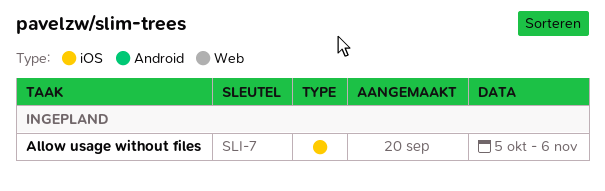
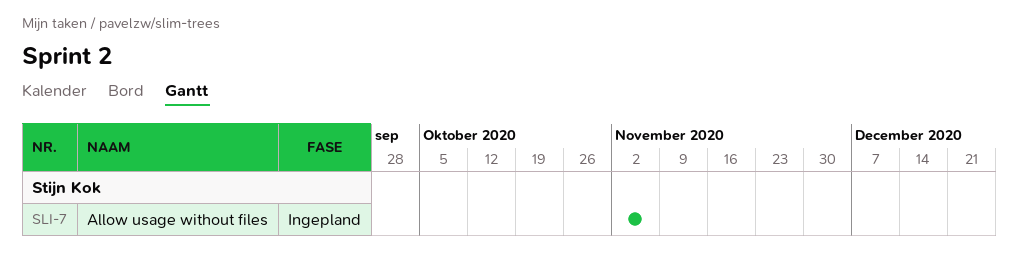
SLI-7, start: Oct 5 -> Nov 2

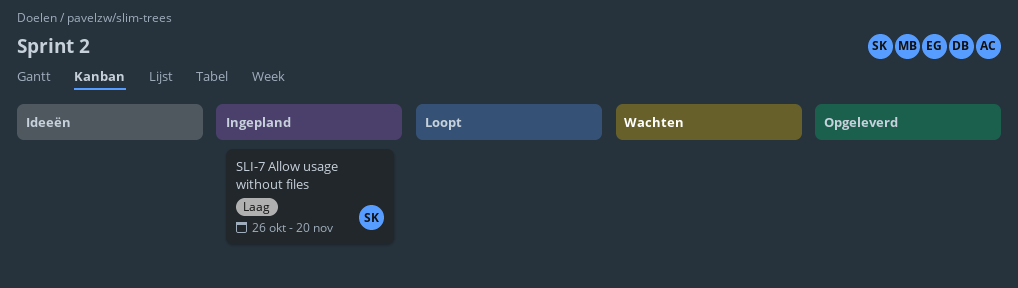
SLI-7, start: Nov 2 -> Oct 26
SLI-7, due: Nov 6 -> Nov 20

